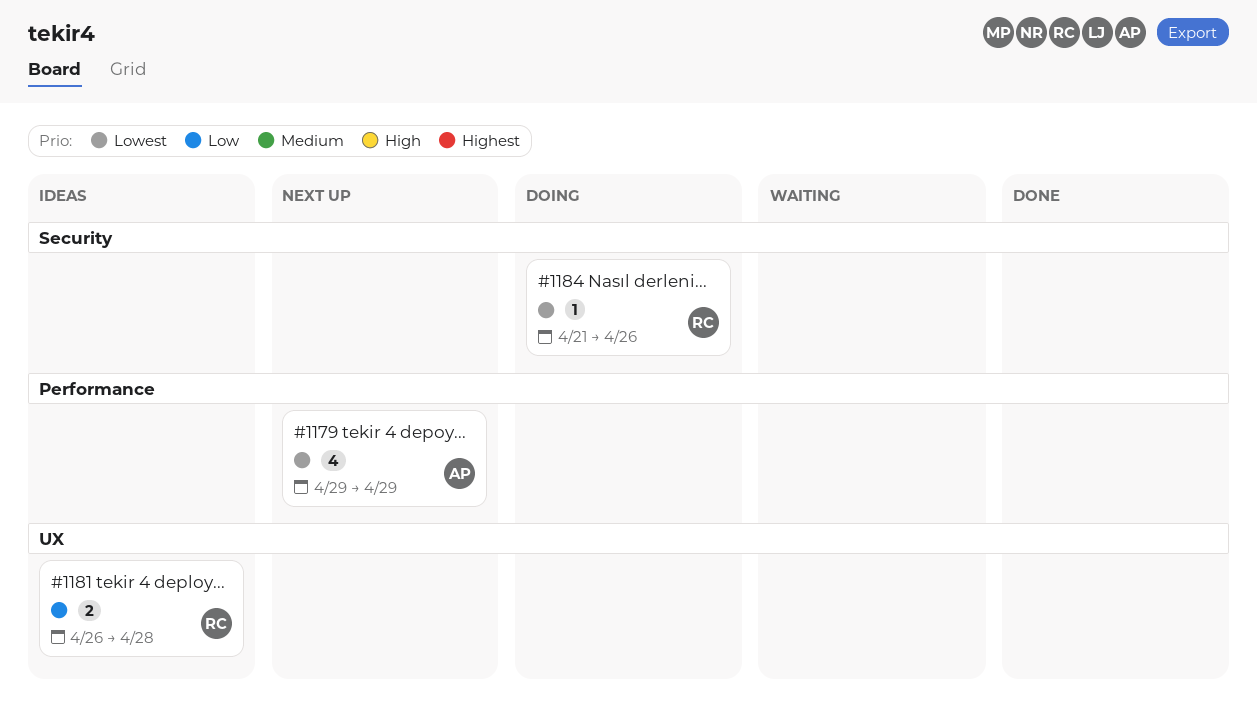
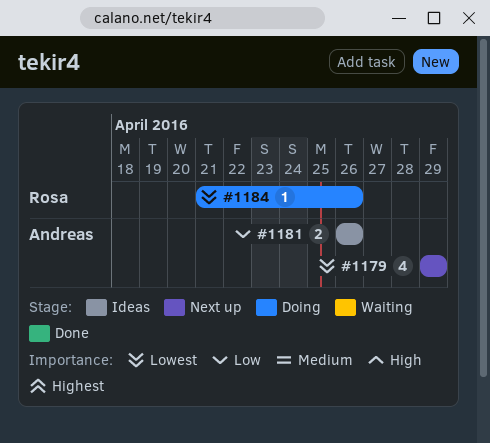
#1181, owner: Rosa -> Andreas
#1181, due: Apr 28 -> Apr 26

